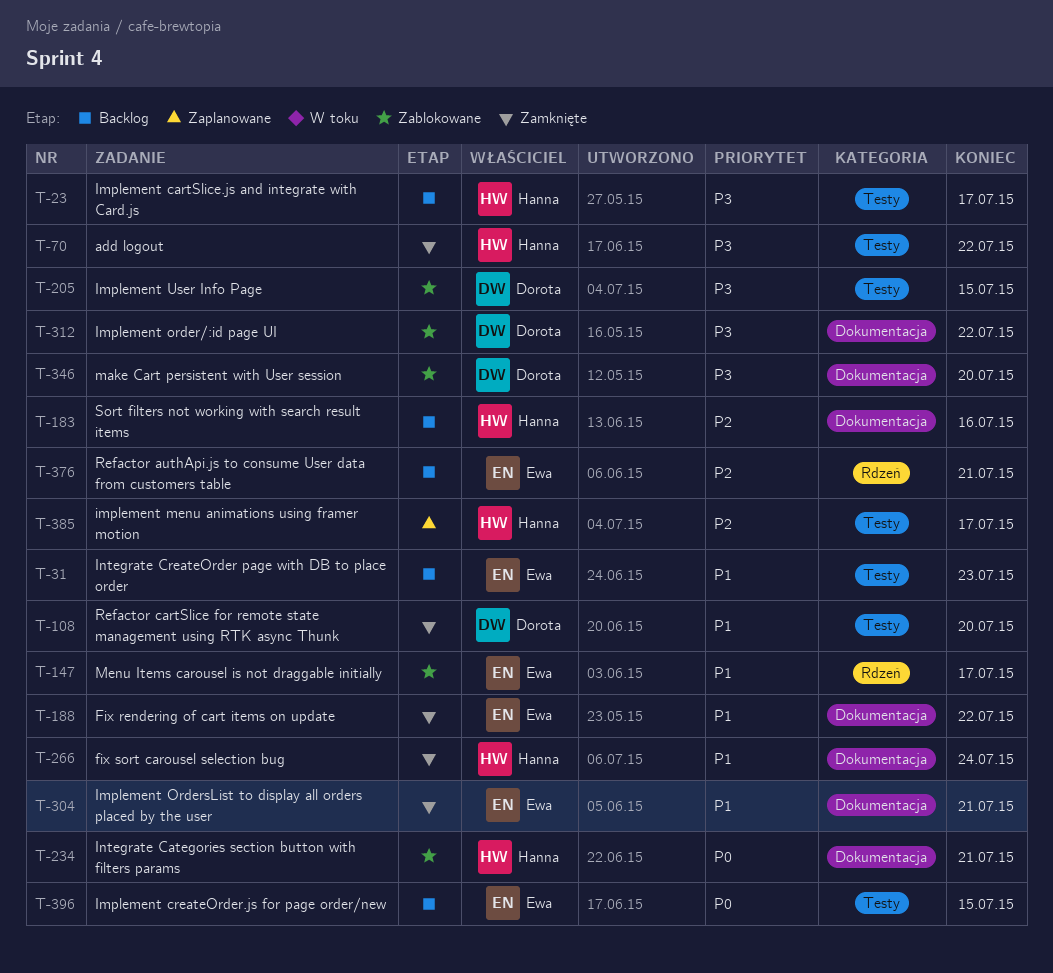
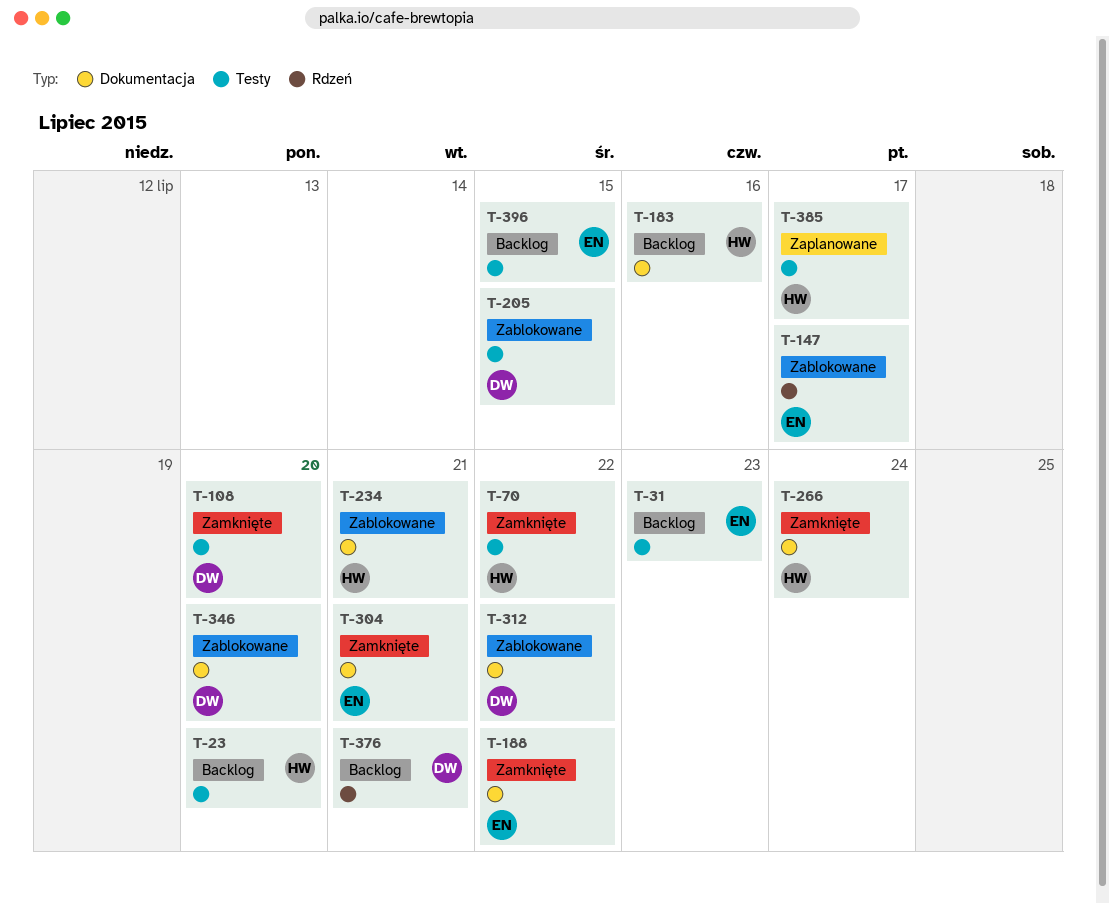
T-23, due: Jul 17 -> Jul 20
T-376, owner: Ewa -> Dorota

